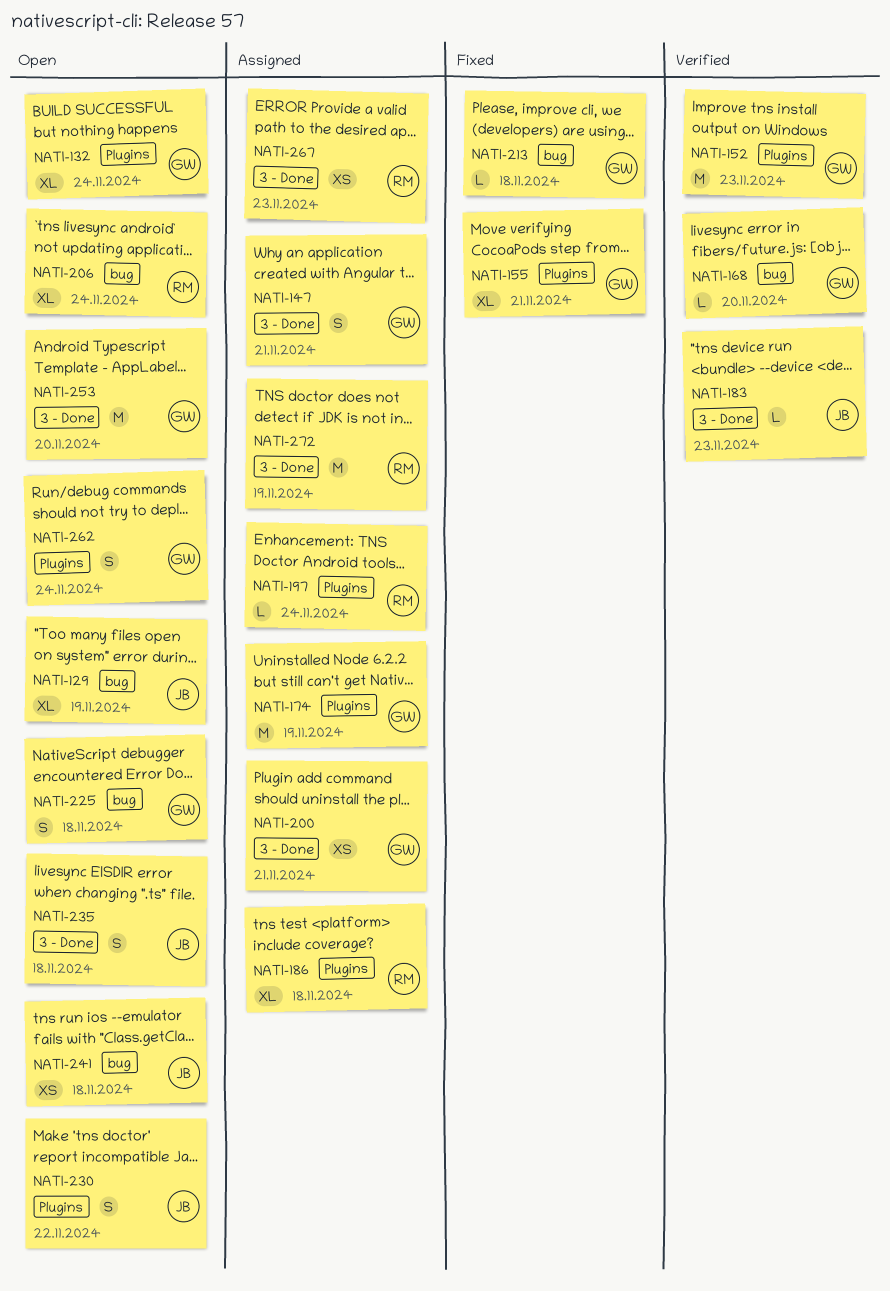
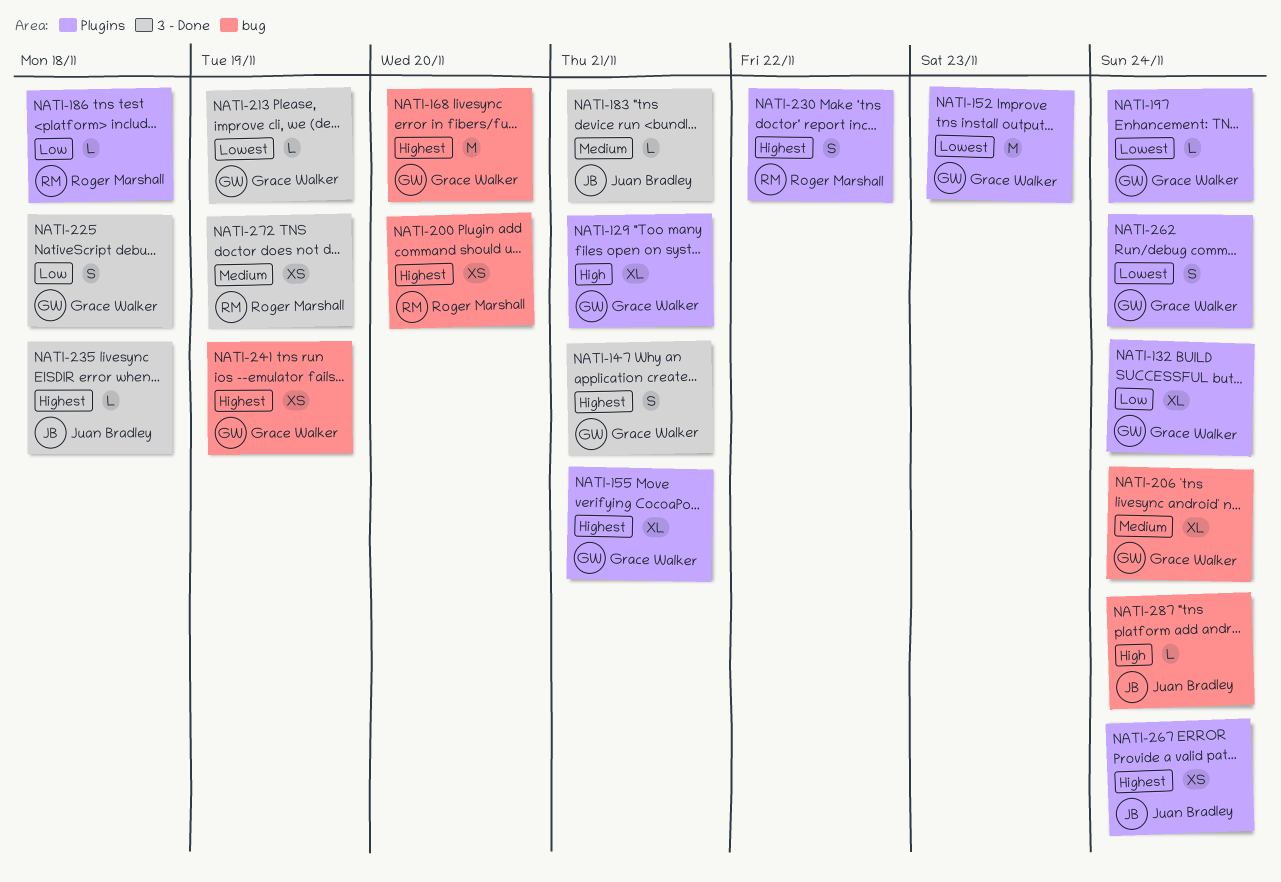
NATI-129, owner: Juan Bradley -> Grace Walker
NATI-129, label: bug -> Plugins
NATI-129, due: Nov 19 -> Nov 21
NATI-168, estimate: L -> M
NATI-174: present -> none
NATI-183, due: Nov 23 -> Nov 21
NATI-186, estimate: XL -> L
NATI-197, owner: Roger Marshall -> Grace Walker
NATI-200, owner: Grace Walker -> Roger Marshall
NATI-200, label: 3 - Done -> bug
NATI-200, due: Nov 21 -> Nov 20
NATI-206, owner: Roger Marshall -> Grace Walker
NATI-213, label: bug -> 3 - Done
NATI-213, due: Nov 18 -> Nov 19
NATI-225, label: bug -> 3 - Done
NATI-230, owner: Juan Bradley -> Roger Marshall
NATI-235, estimate: S -> L
NATI-241, owner: Juan Bradley -> Grace Walker
NATI-241, due: Nov 18 -> Nov 19
NATI-253: present -> none
NATI-267, owner: Roger Marshall -> Juan Bradley
NATI-267, label: 3 - Done -> Plugins
NATI-267, due: Nov 23 -> Nov 24
NATI-272, estimate: M -> XS
NATI-287: none -> present

